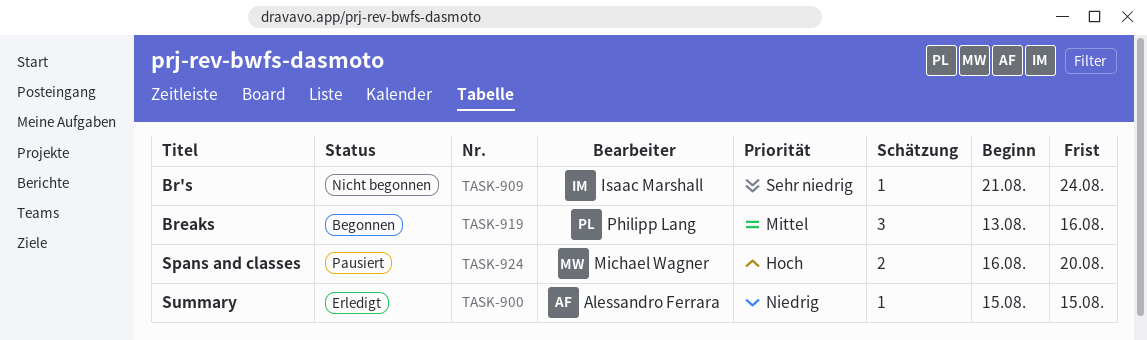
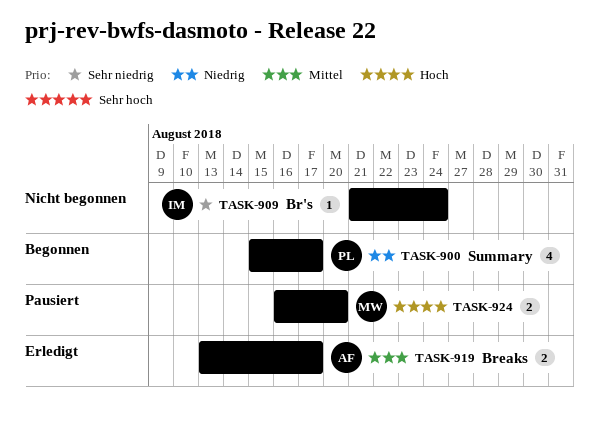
TASK-900, status: Erledigt -> Begonnen
TASK-900, owner: Alessandro Ferrara -> Philipp Lang
TASK-900, estimate: 1 -> 4
TASK-900, due: Aug 15 -> Aug 17
TASK-919, status: Begonnen -> Erledigt
TASK-919, owner: Philipp Lang -> Alessandro Ferrara
TASK-919, estimate: 3 -> 2
TASK-919, due: Aug 16 -> Aug 17

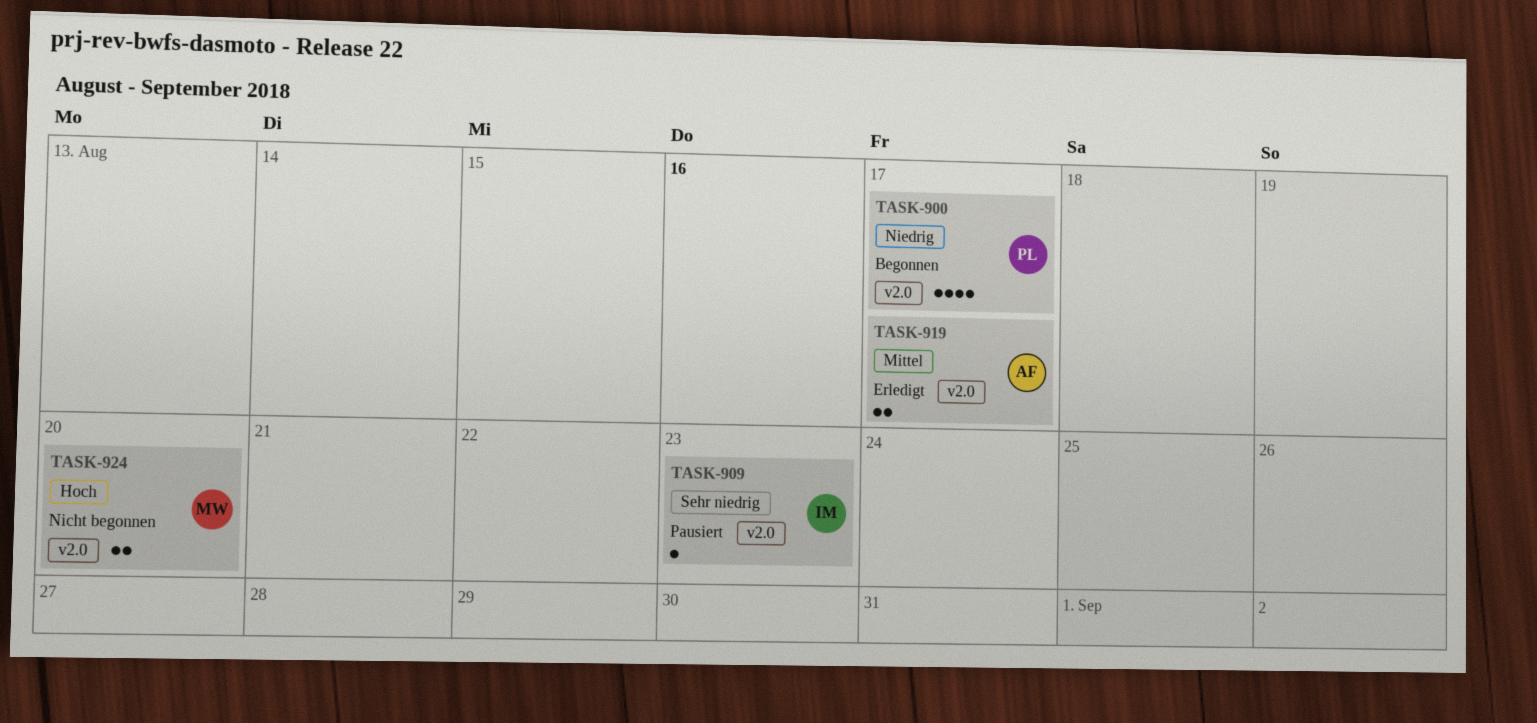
TASK-909, status: Nicht begonnen -> Pausiert
TASK-909, due: Aug 24 -> Aug 23
TASK-924, status: Pausiert -> Nicht begonnen

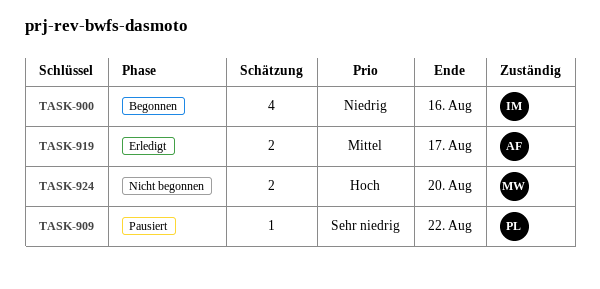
TASK-900, owner: PL -> IM
TASK-900, due: Aug 17 -> Aug 16
TASK-909, owner: IM -> PL
TASK-909, due: Aug 23 -> Aug 22

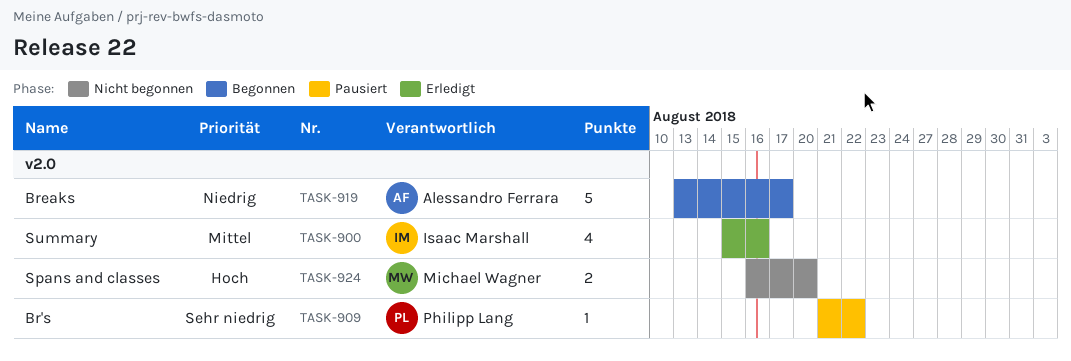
TASK-900, status: Begonnen -> Erledigt
TASK-900, priority: Niedrig -> Mittel
TASK-919, status: Erledigt -> Begonnen
TASK-919, priority: Mittel -> Niedrig
TASK-919, estimate: 2 -> 5

